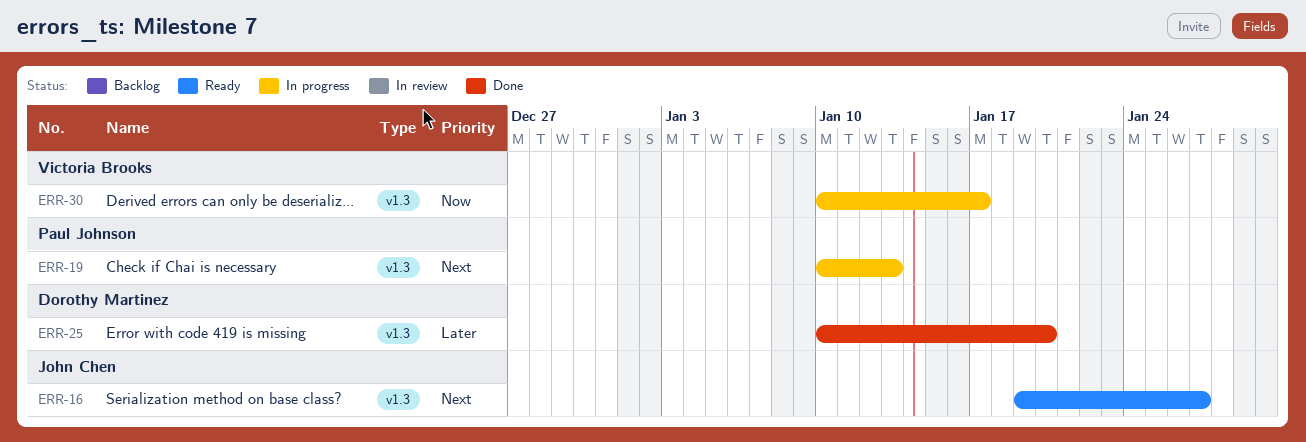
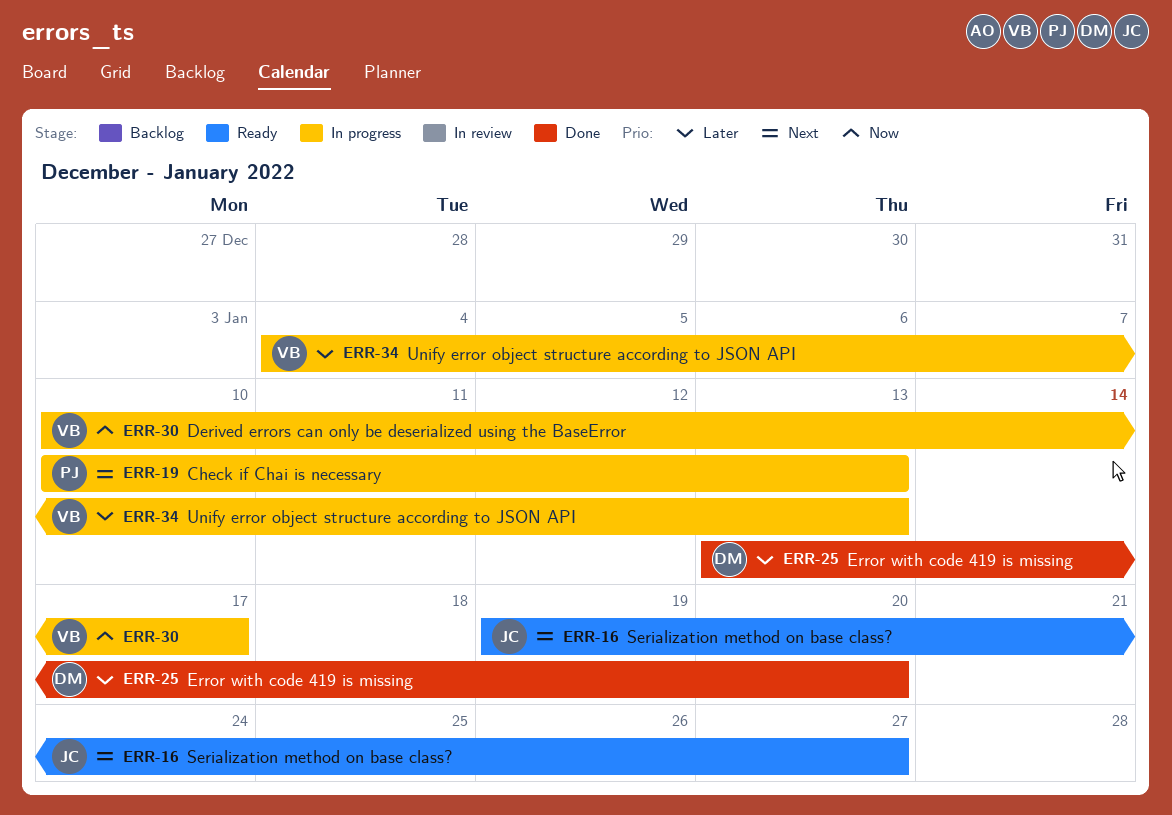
ERR-25, start: Jan 10 -> Jan 13
ERR-34: none -> present

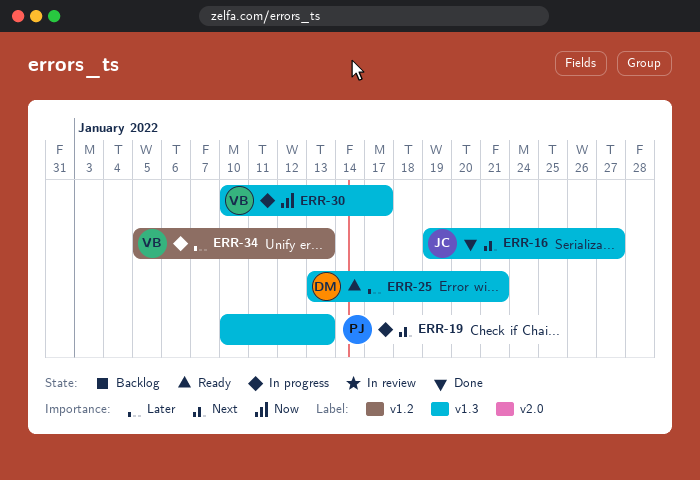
ERR-16, status: Ready -> Done
ERR-25, status: Done -> Ready
ERR-25, due: Jan 20 -> Jan 21
ERR-34, start: Jan 4 -> Jan 5

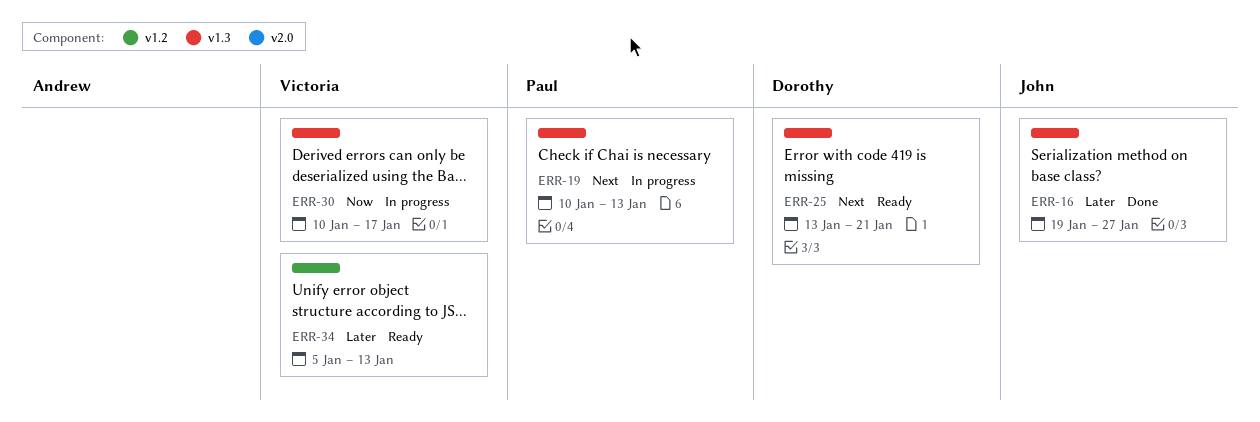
ERR-16, priority: Next -> Later
ERR-25, priority: Later -> Next
ERR-34, status: In progress -> Ready

